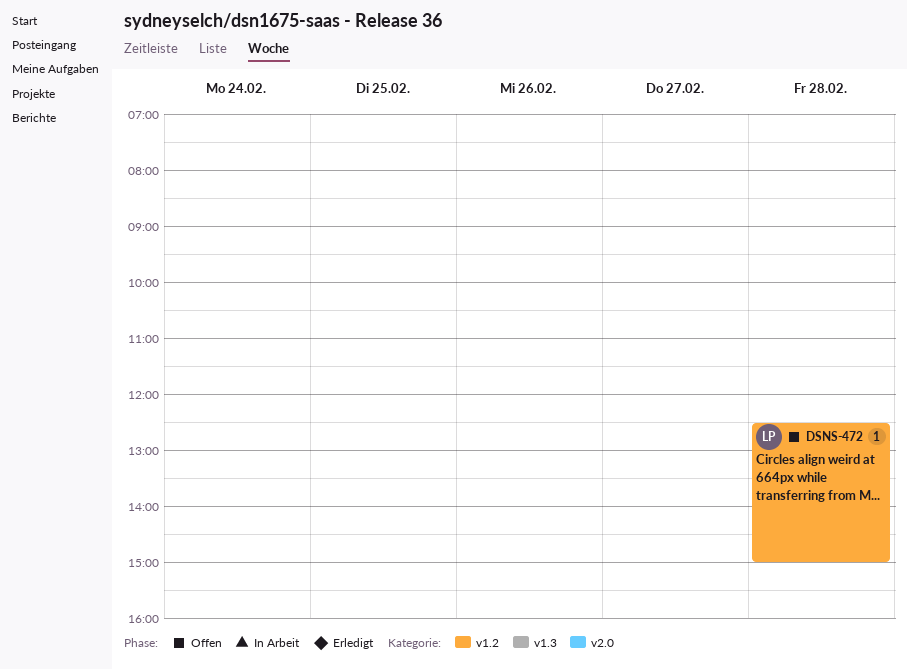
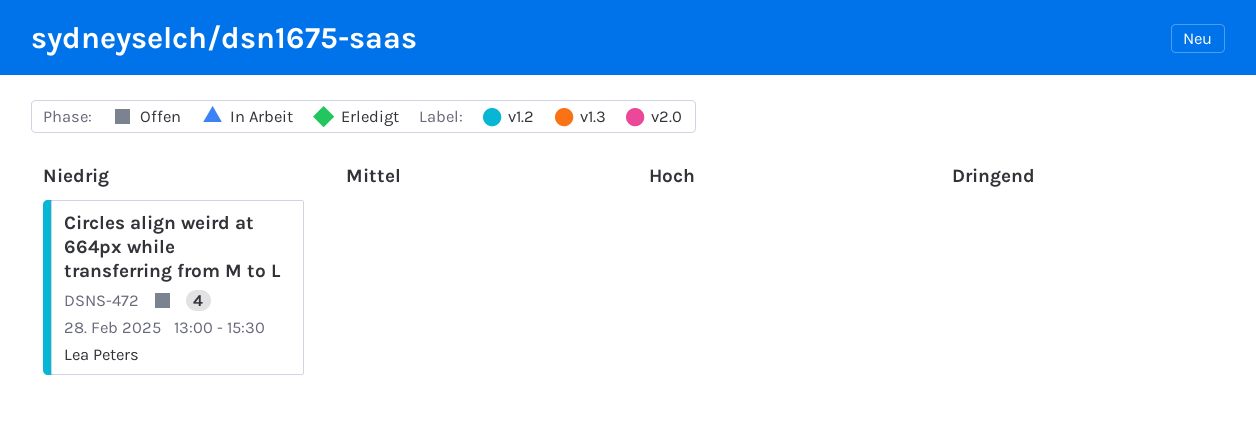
DSNS-472, estimate: 1 -> 4
DSNS-472, begins: 12:30 -> 13:00
DSNS-472, ends: 15:00 -> 15:30

